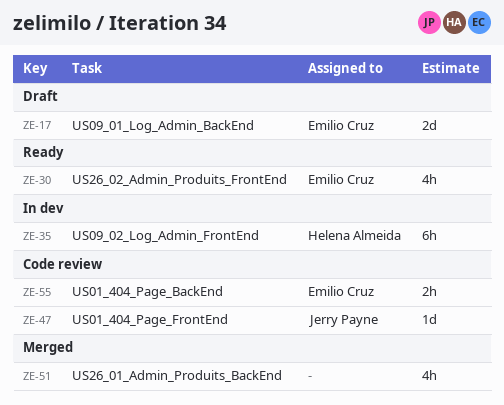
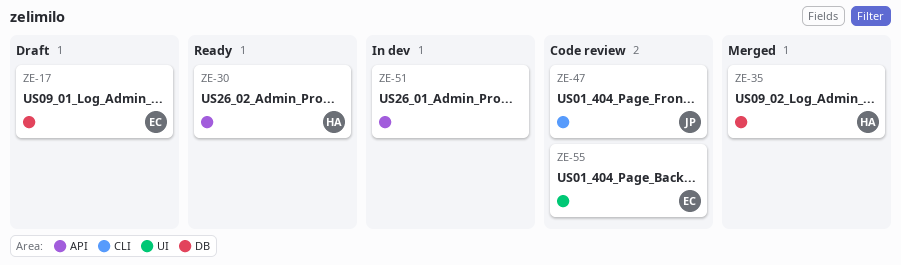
ZE-30, owner: Emilio Cruz -> Helena Almeida
ZE-35, status: In dev -> Merged
ZE-51, status: Merged -> In dev

